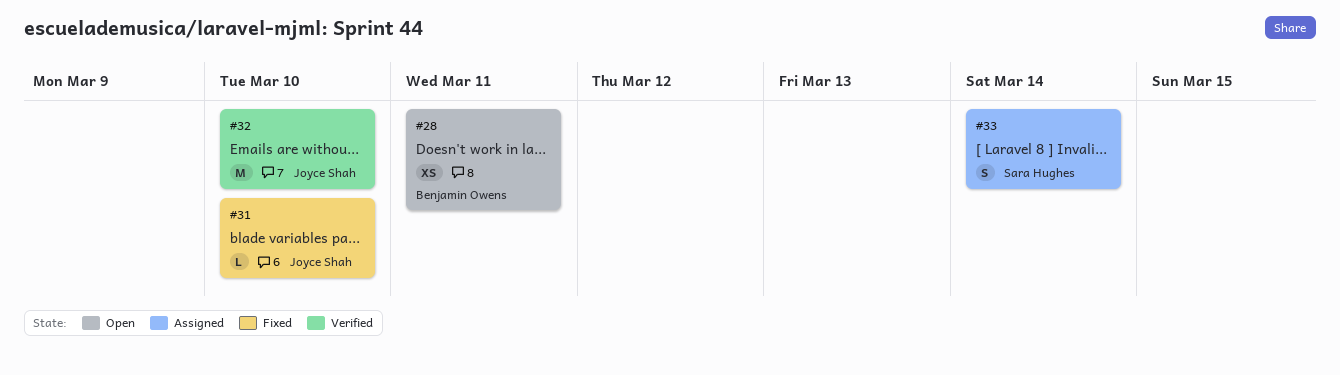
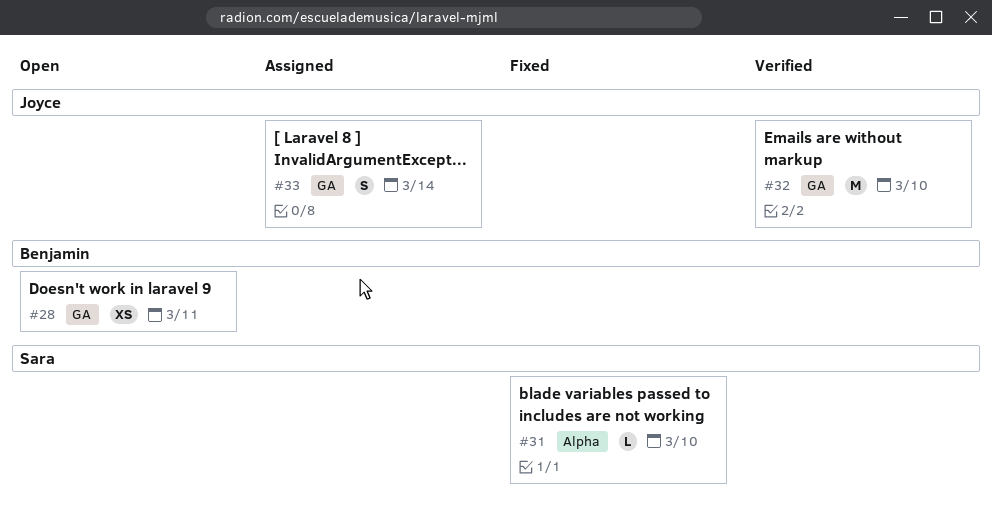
#31, owner: Joyce Shah -> Sara Hughes
#33, owner: Sara Hughes -> Joyce Shah

